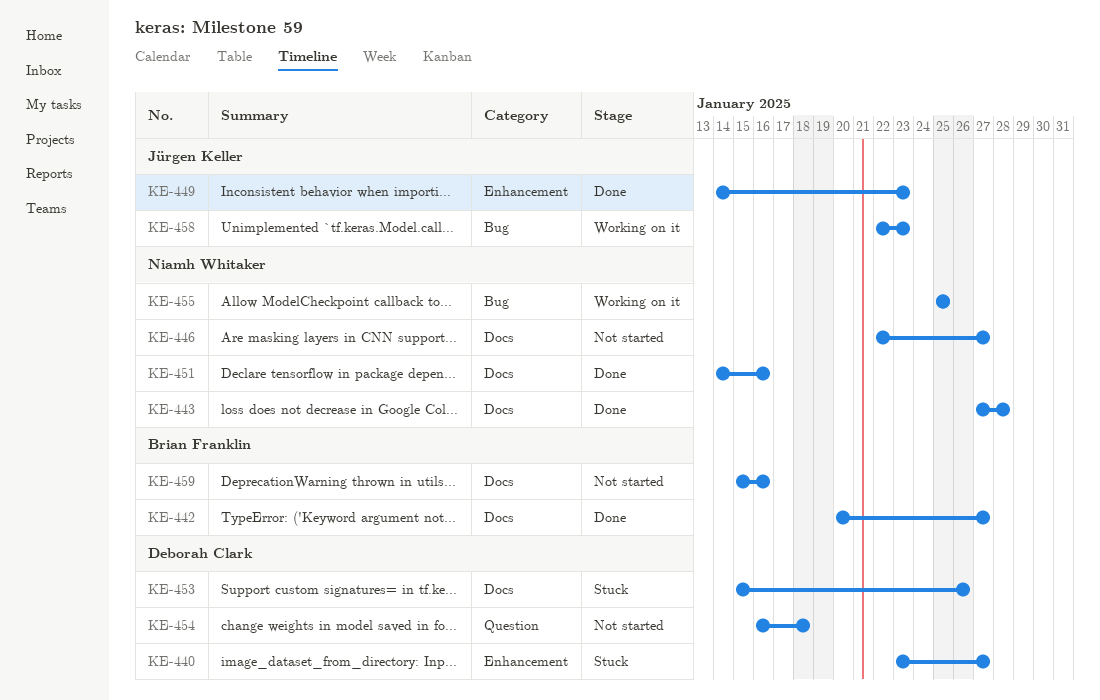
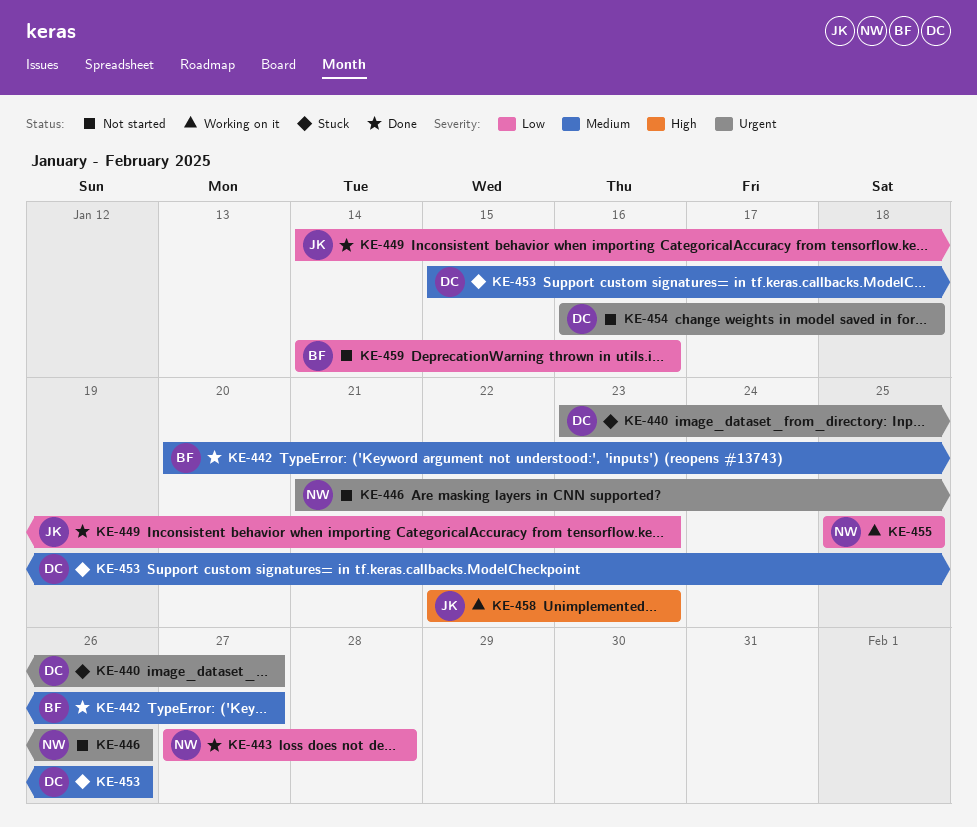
KE-446, start: Jan 22 -> Jan 21
KE-446, due: Jan 27 -> Jan 26
KE-451: present -> none
KE-459, start: Jan 15 -> Jan 14

